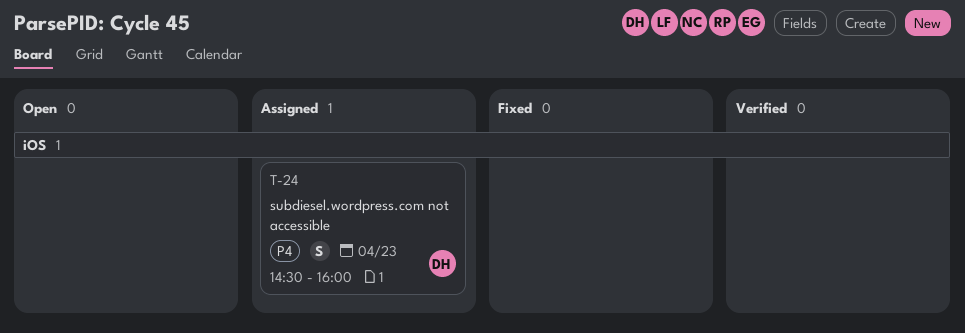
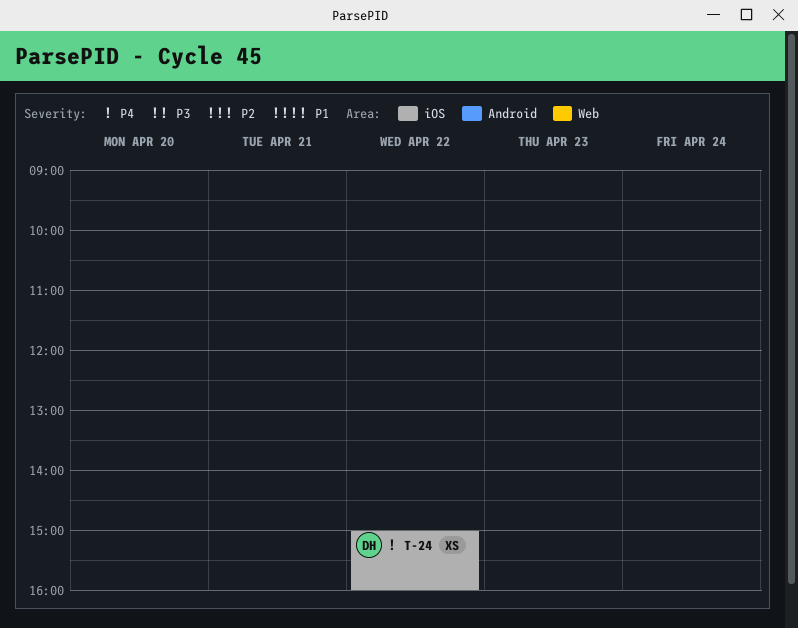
T-24, estimate: S -> XS
T-24, day: Apr 23 -> Apr 22
T-24, begins: 14:30 -> 15:00

